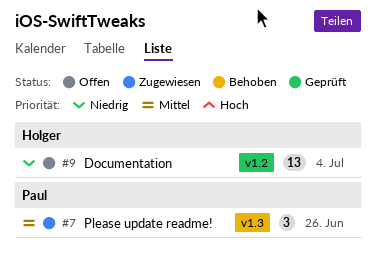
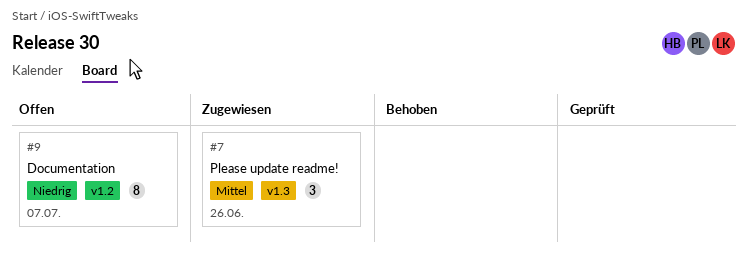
#9, estimate: 13 -> 8
#9, due: Jul 4 -> Jul 7

